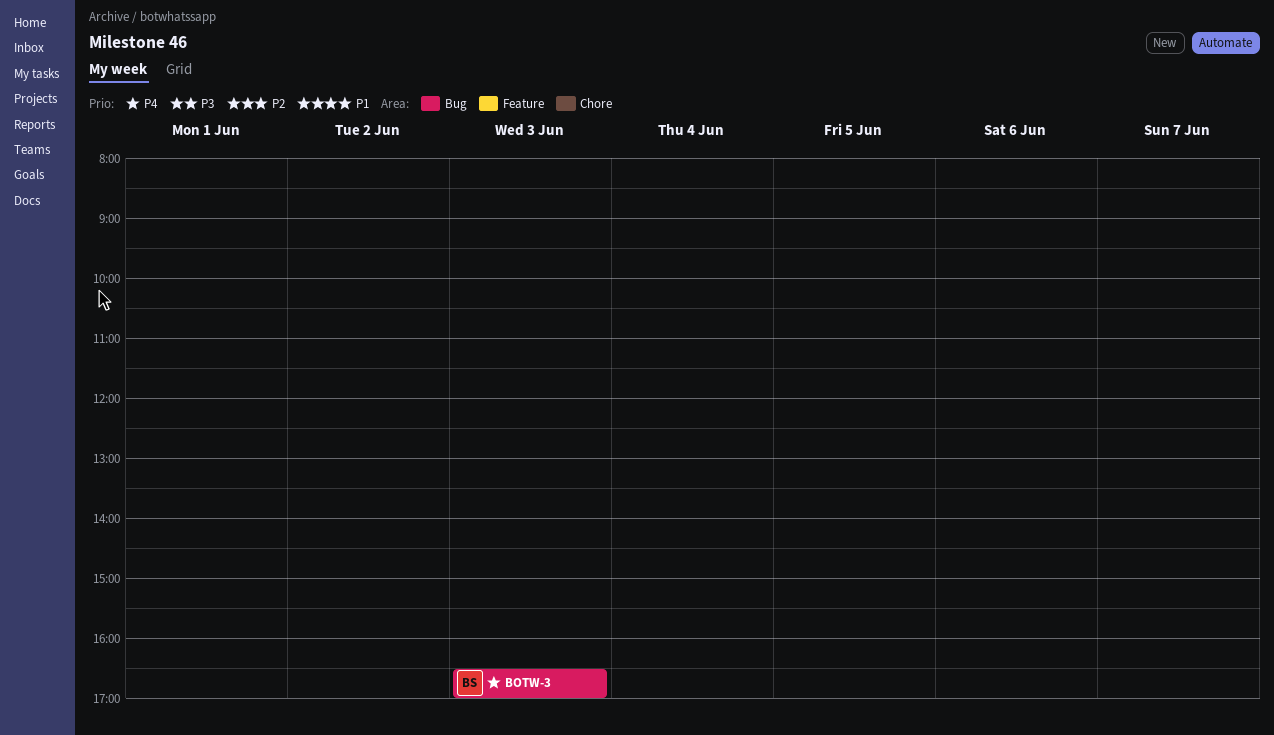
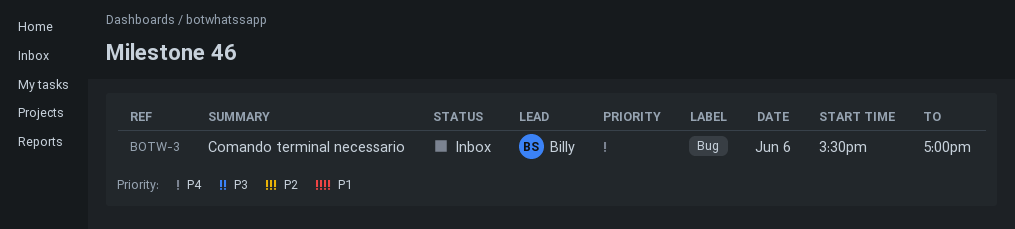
BOTW-3, day: Jun 3 -> Jun 6
BOTW-3, begins: 16:30 -> 15:30

